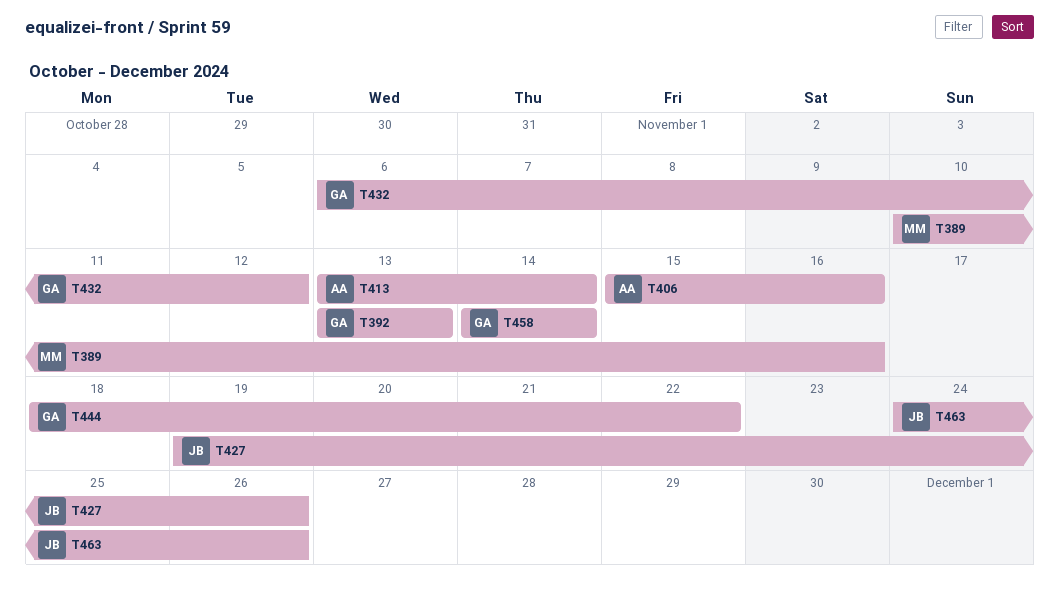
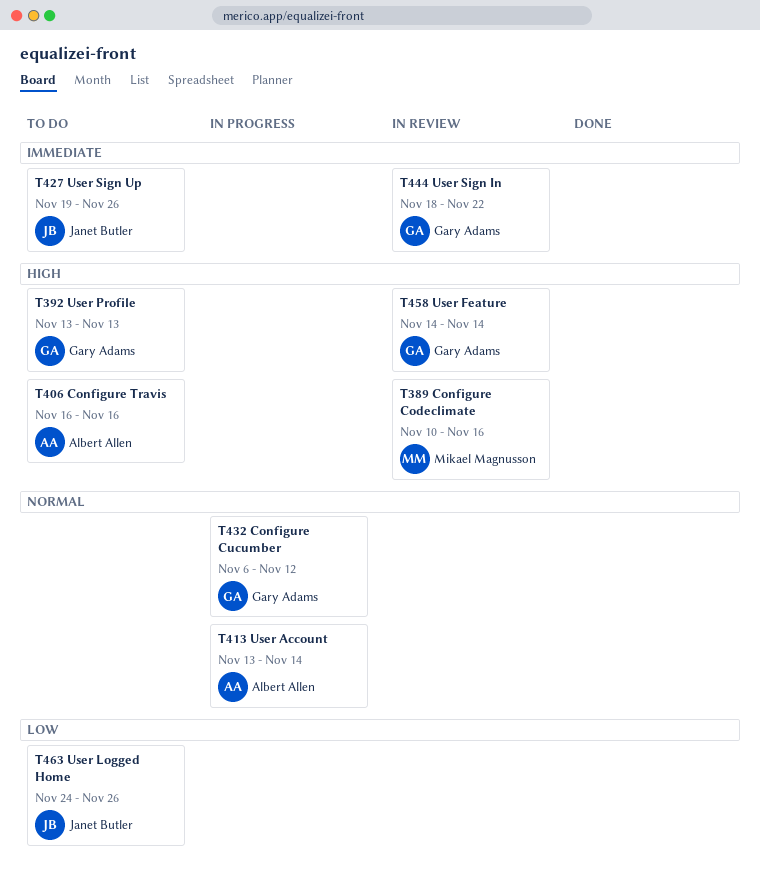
T406, start: Nov 15 -> Nov 16

